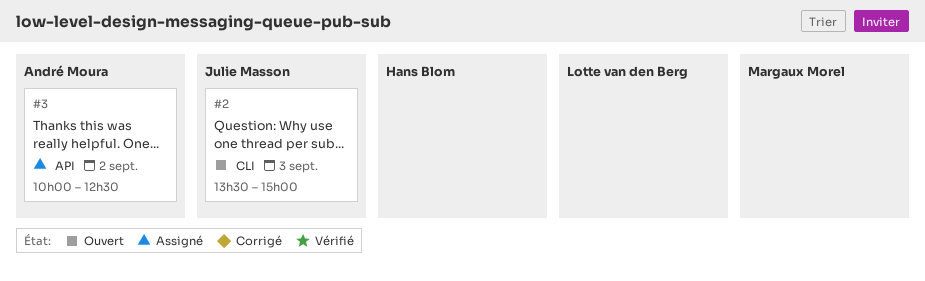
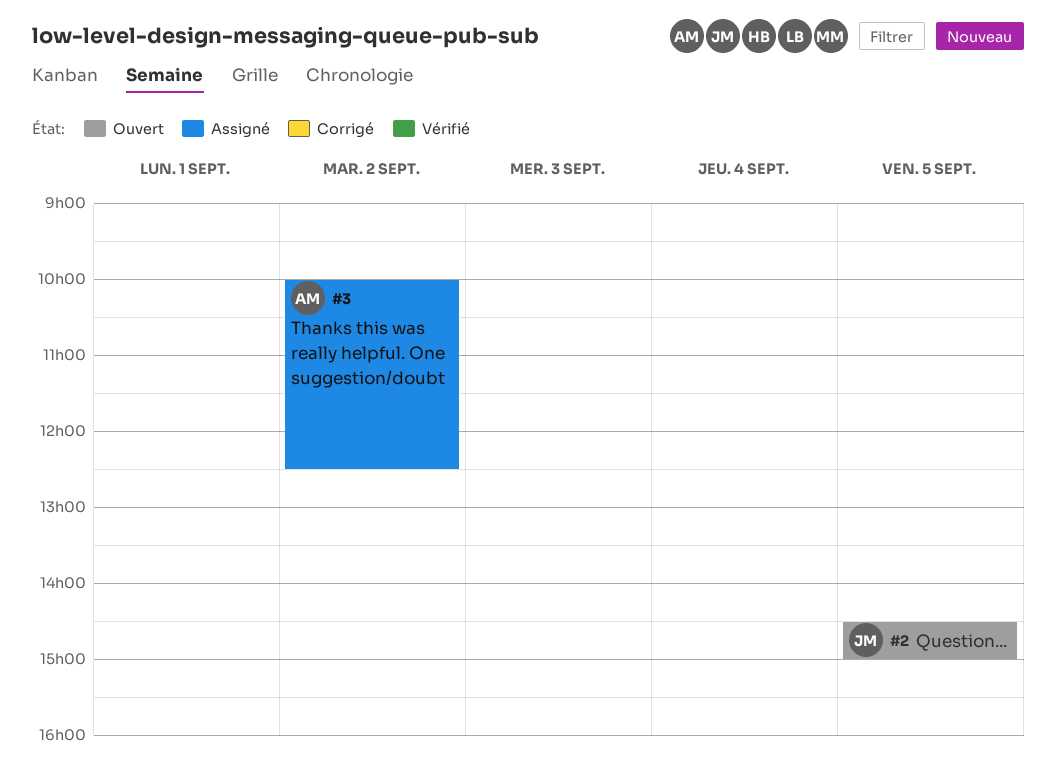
#2, day: Sep 3 -> Sep 5
#2, begins: 13:30 -> 14:30

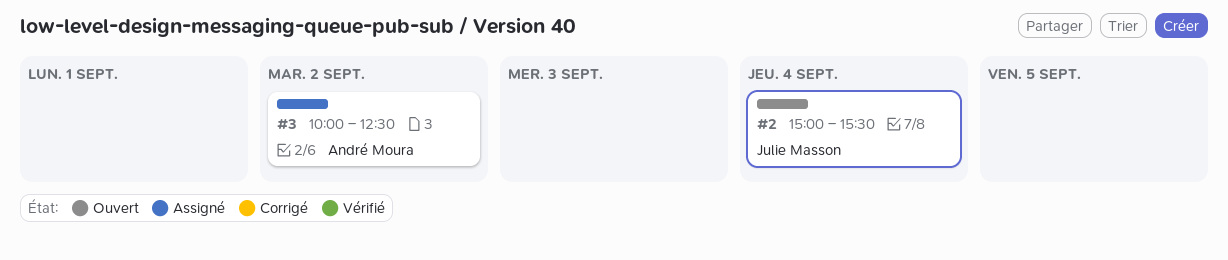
#2, day: Sep 5 -> Sep 4
#2, begins: 14:30 -> 15:00
#2, ends: 15:00 -> 15:30

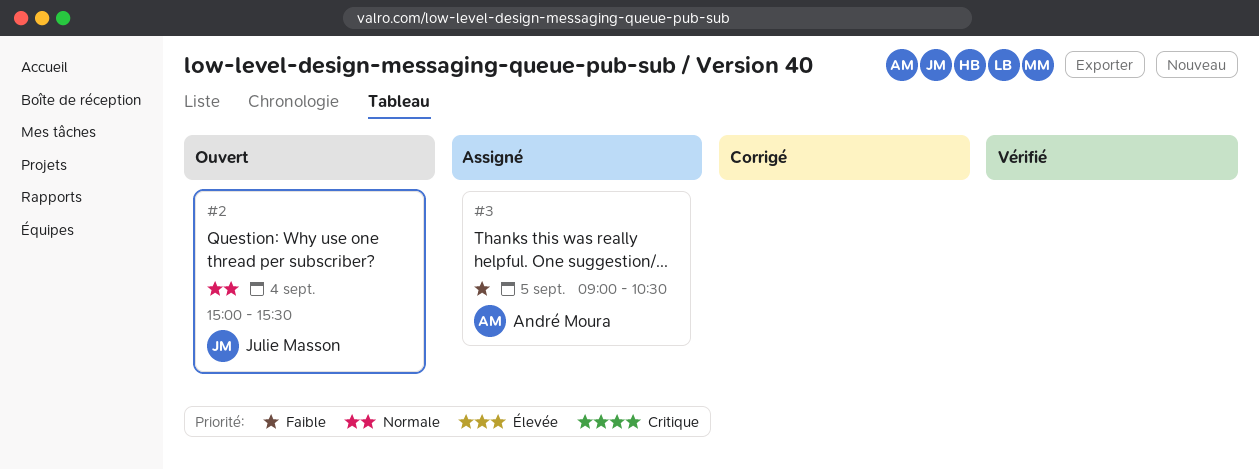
#3, day: Sep 2 -> Sep 5
#3, begins: 10:00 -> 09:00
#3, ends: 12:30 -> 10:30

